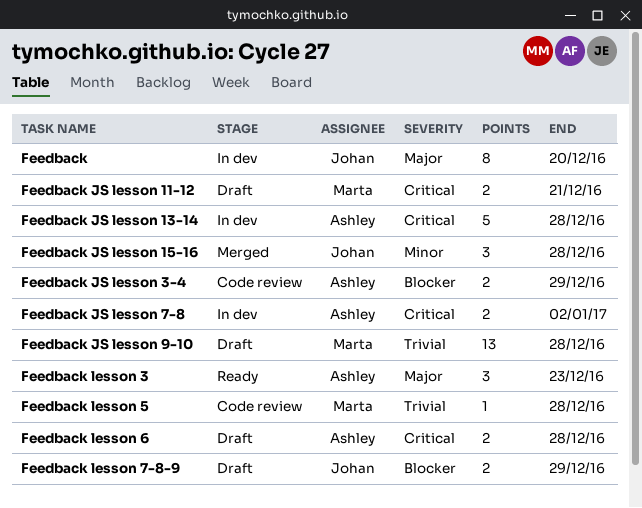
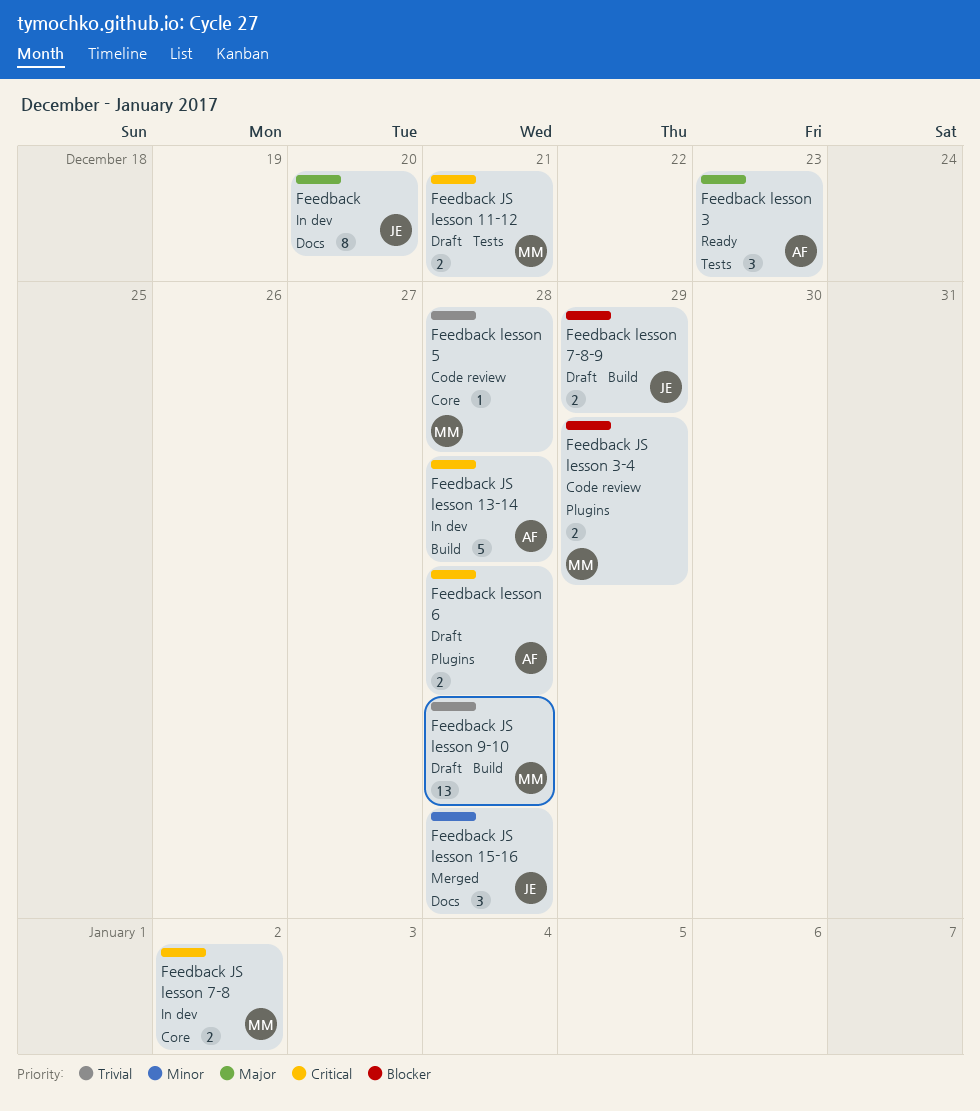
Feedback JS lesson 3-4, owner: Ashley -> Marta
Feedback JS lesson 7-8, owner: Ashley -> Marta

